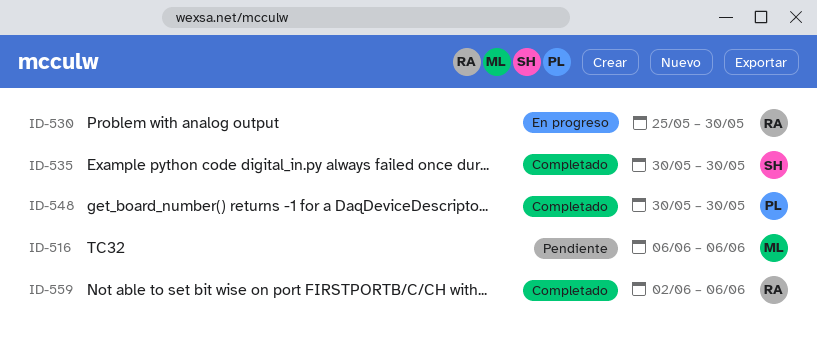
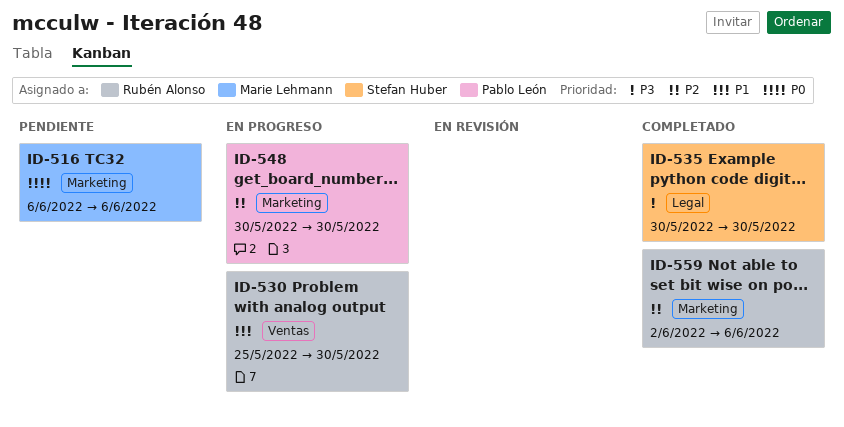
ID-548, status: Completado -> En progreso

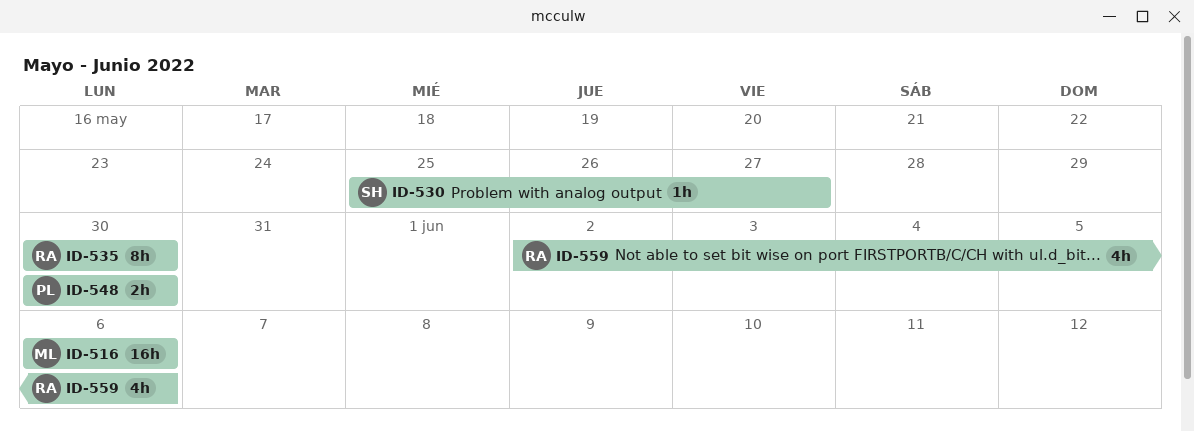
ID-530, owner: Rubén Alonso -> Stefan Huber
ID-530, due: May 30 -> May 27
ID-535, owner: Stefan Huber -> Rubén Alonso

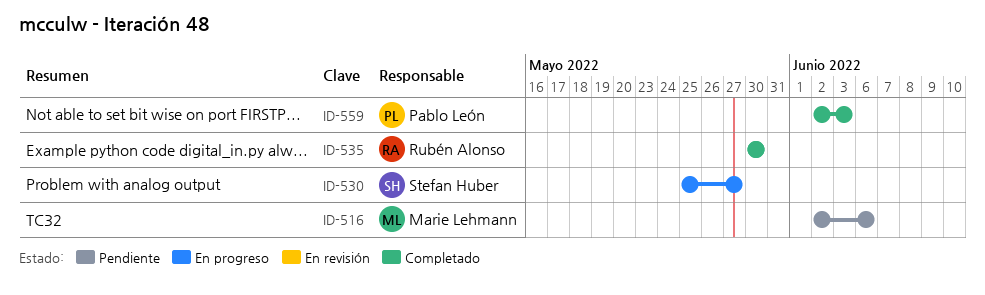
ID-516, start: Jun 6 -> Jun 2
ID-548: present -> none
ID-559, owner: Rubén Alonso -> Pablo León
ID-559, due: Jun 6 -> Jun 3

